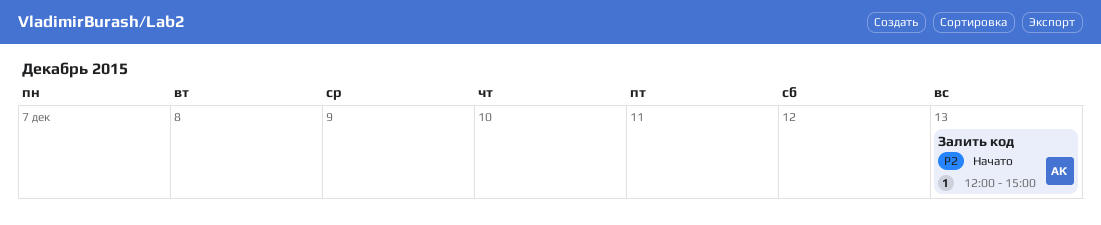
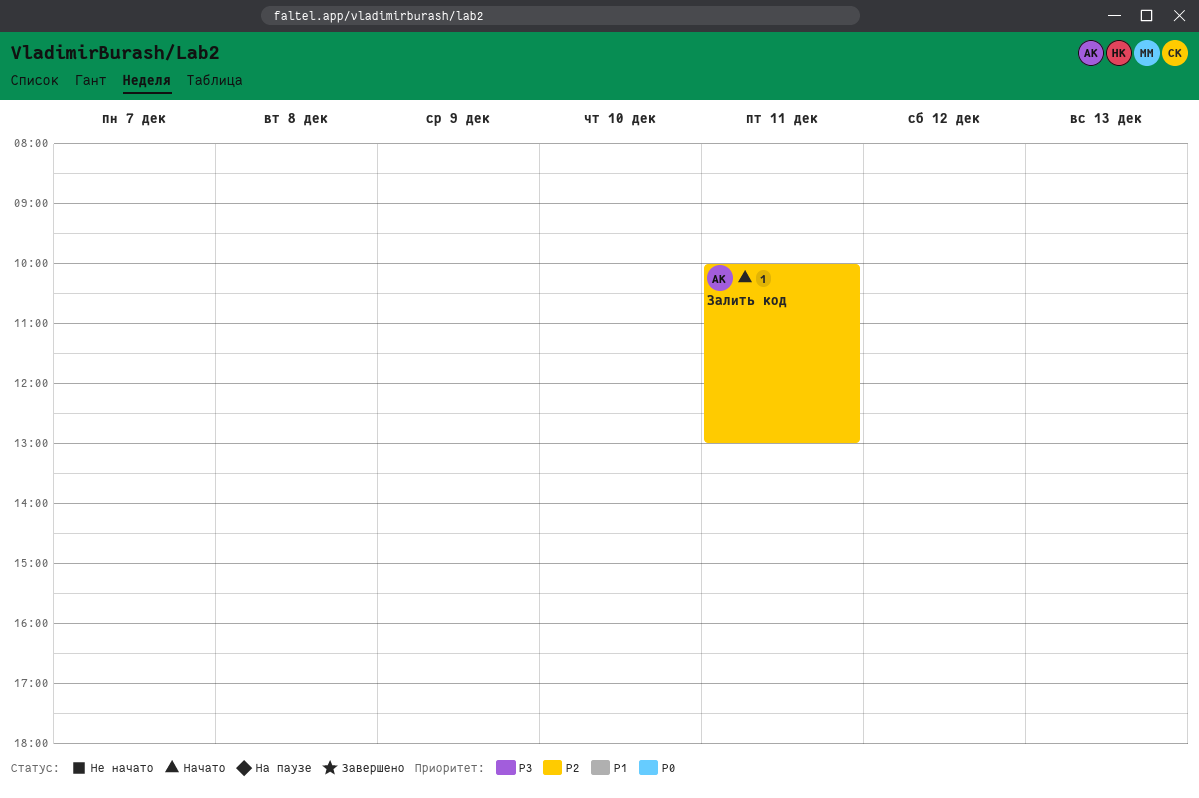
Залить код, day: Dec 13 -> Dec 11
Залить код, begins: 12:00 -> 10:00
Залить код, ends: 15:00 -> 13:00

